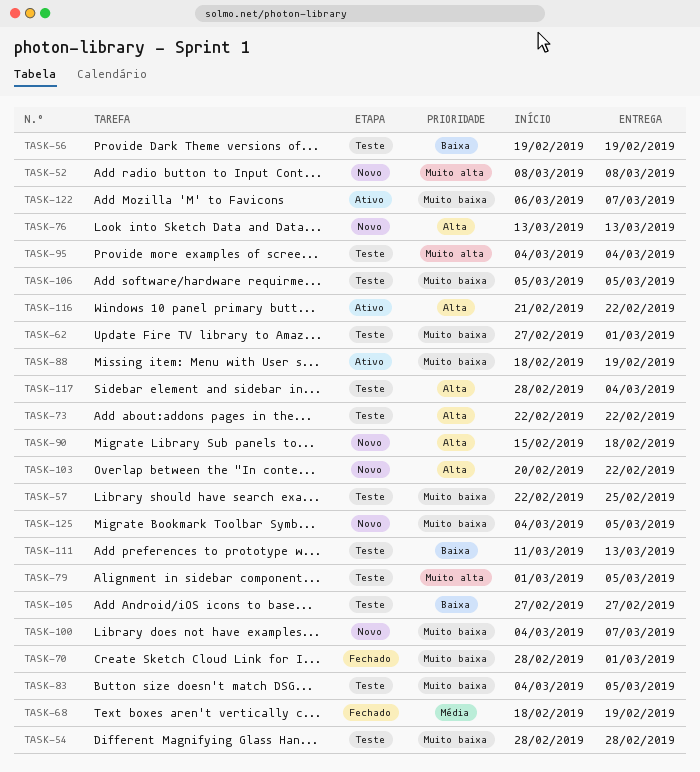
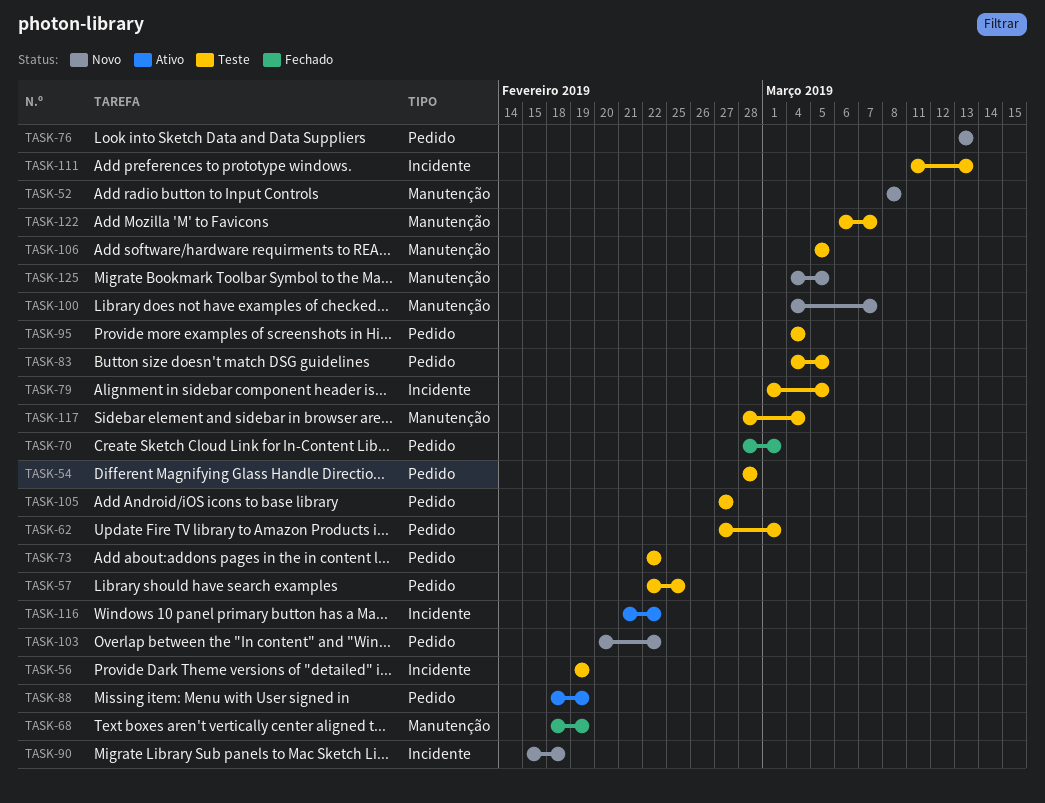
TASK-122, status: Ativo -> Teste

